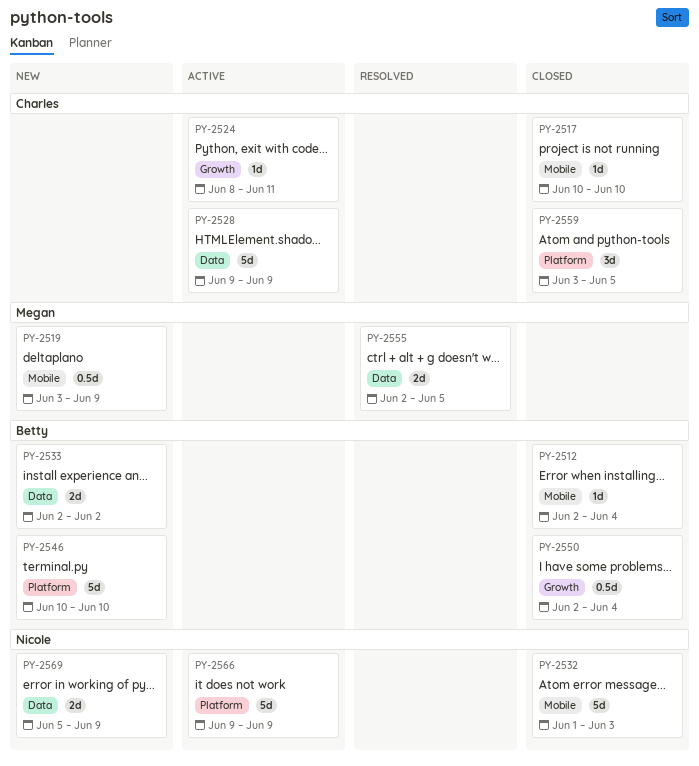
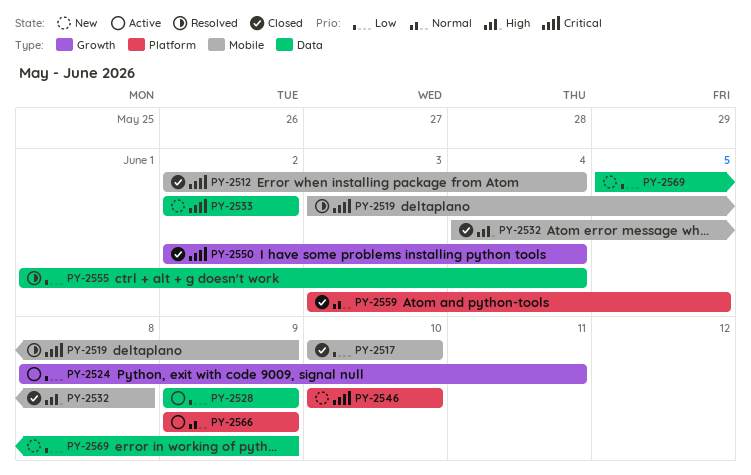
PY-2519, status: New -> Resolved
PY-2532, start: Jun 1 -> Jun 4
PY-2532, due: Jun 3 -> Jun 8
PY-2555, start: Jun 2 -> Jun 1
PY-2555, due: Jun 5 -> Jun 4

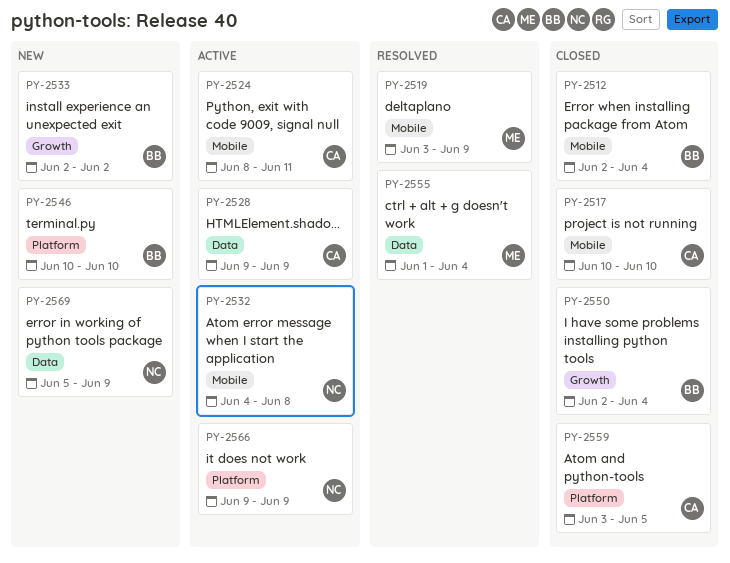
PY-2524, label: Growth -> Mobile
PY-2532, status: Closed -> Active
PY-2533, label: Data -> Growth

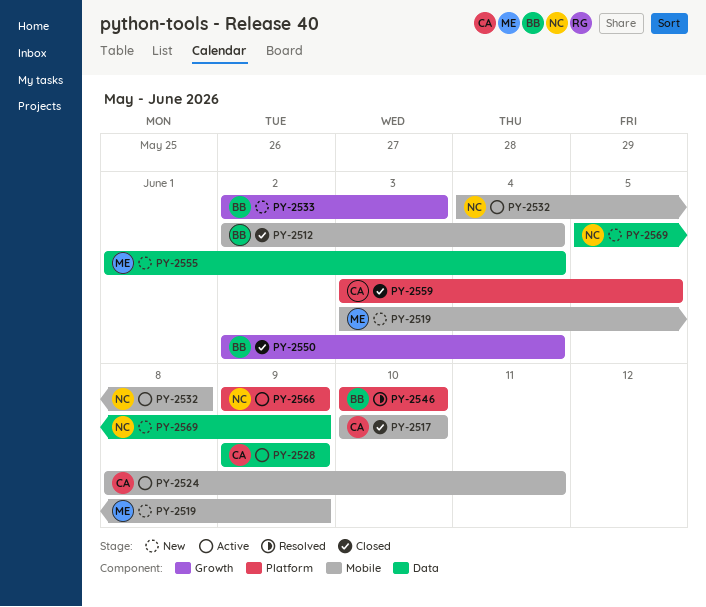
PY-2519, status: Resolved -> New
PY-2533, due: Jun 2 -> Jun 3
PY-2546, status: New -> Resolved
PY-2555, status: Resolved -> New

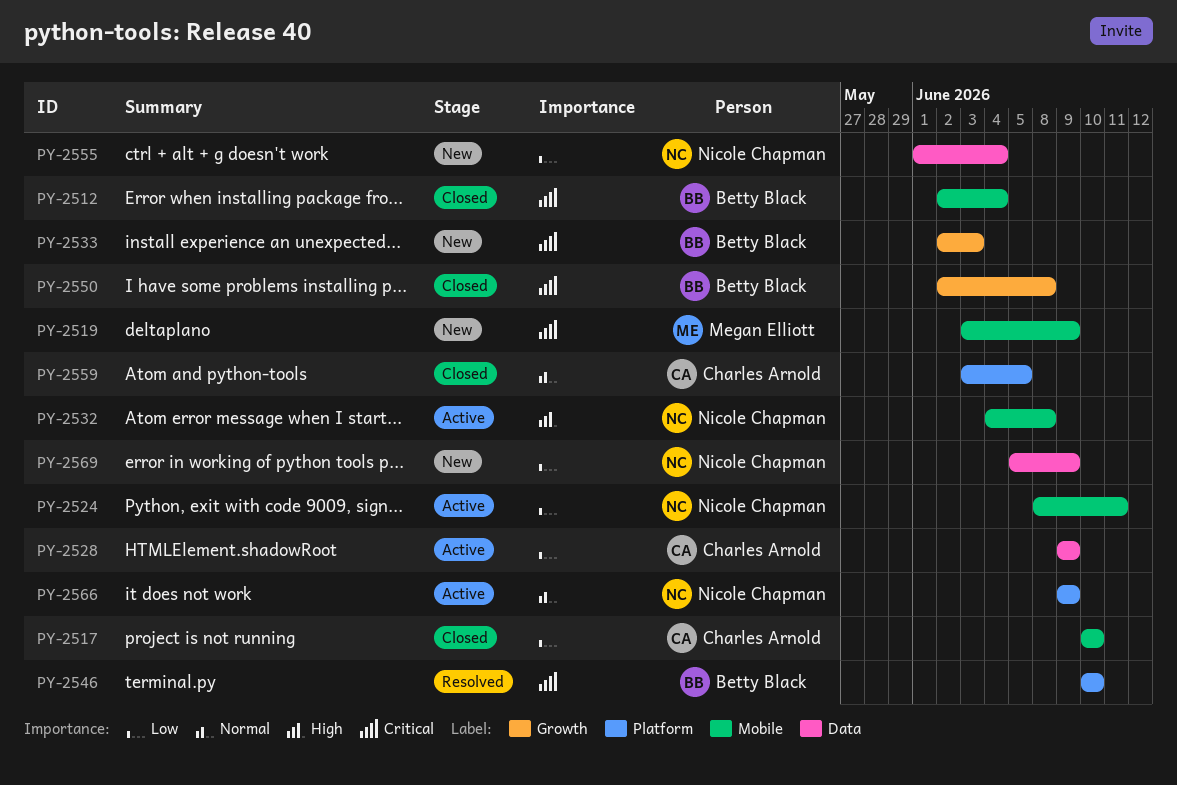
PY-2524, owner: Charles Arnold -> Nicole Chapman
PY-2550, due: Jun 4 -> Jun 8
PY-2555, owner: Megan Elliott -> Nicole Chapman

